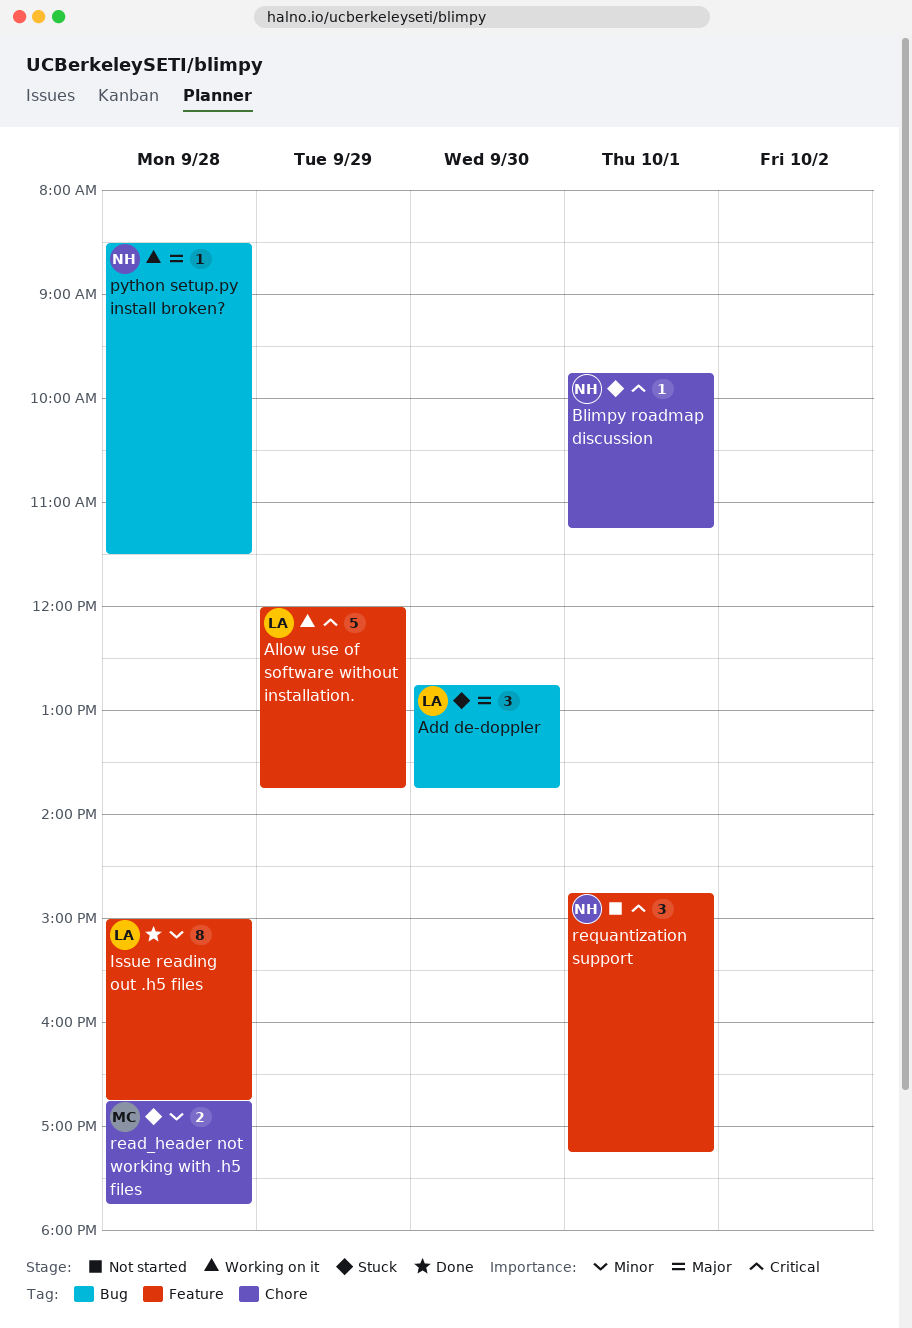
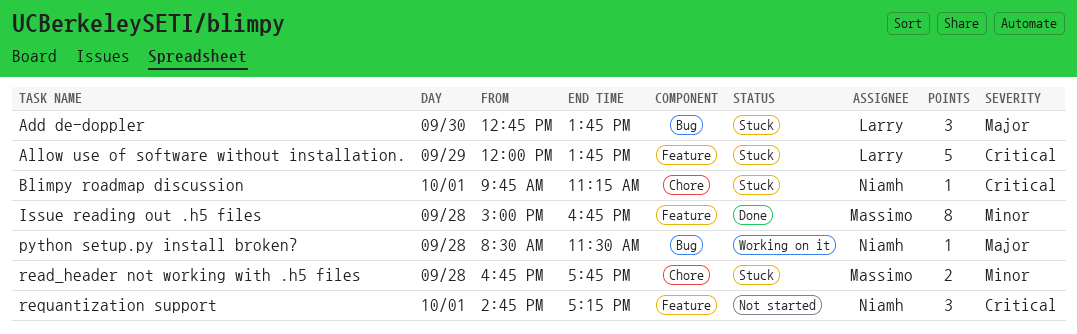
Allow use of software without installation., status: Working on it -> Stuck
Issue reading out .h5 files, owner: Larry -> Massimo

